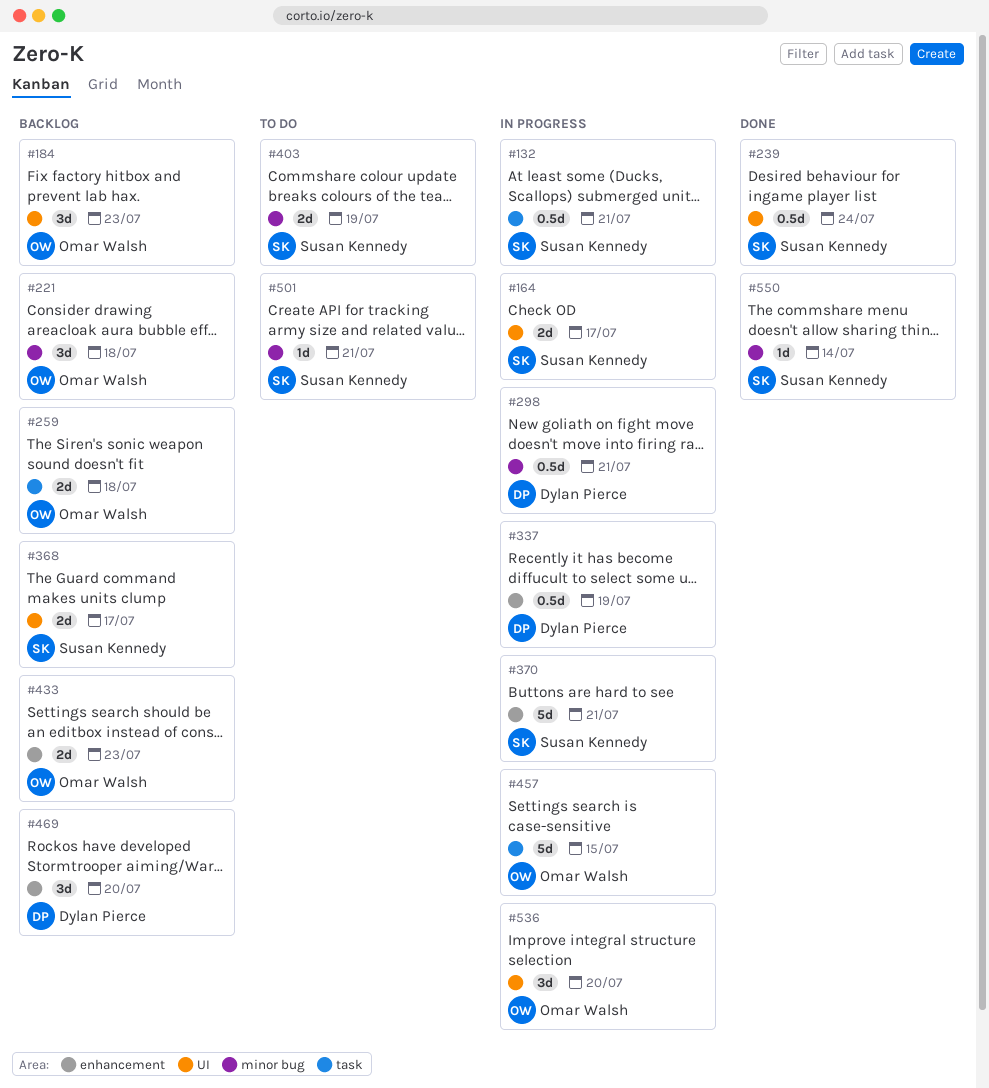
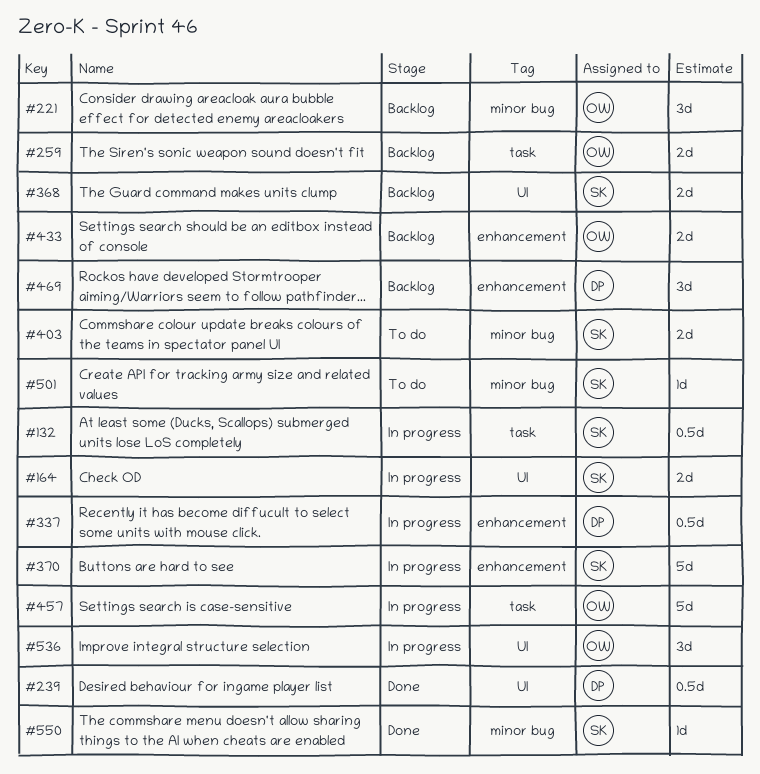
#184: present -> none
#239, owner: Susan Kennedy -> Dylan Pierce
#298: present -> none

